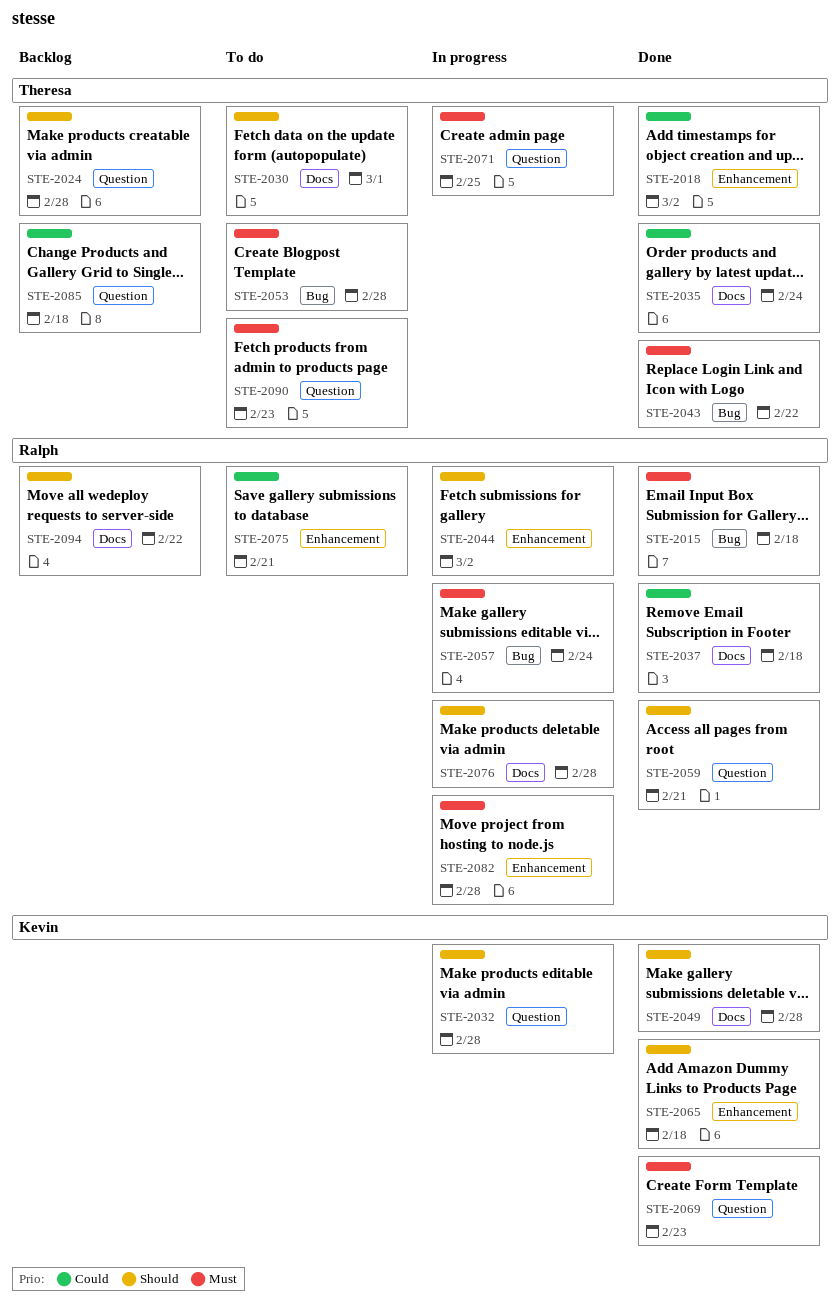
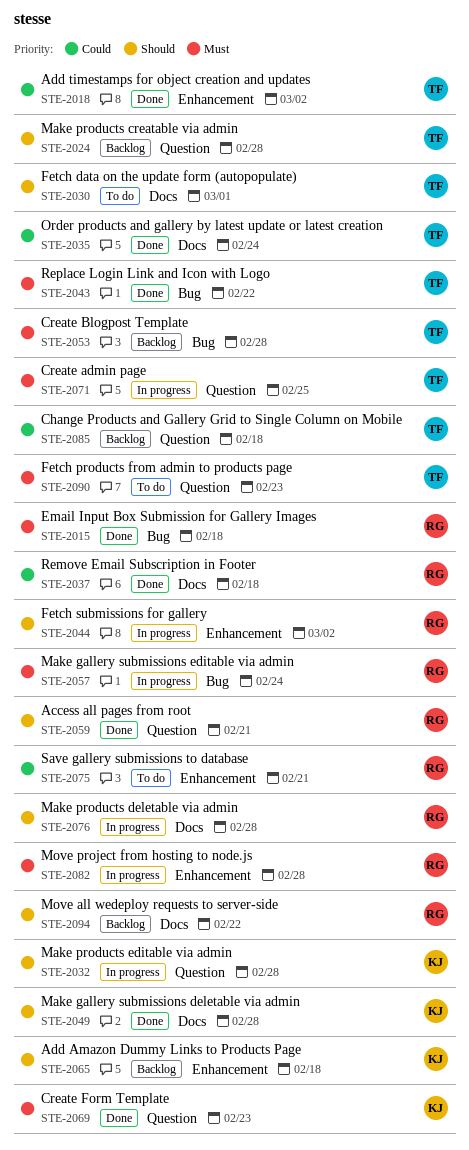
STE-2053, status: To do -> Backlog
STE-2065, status: Done -> Backlog

